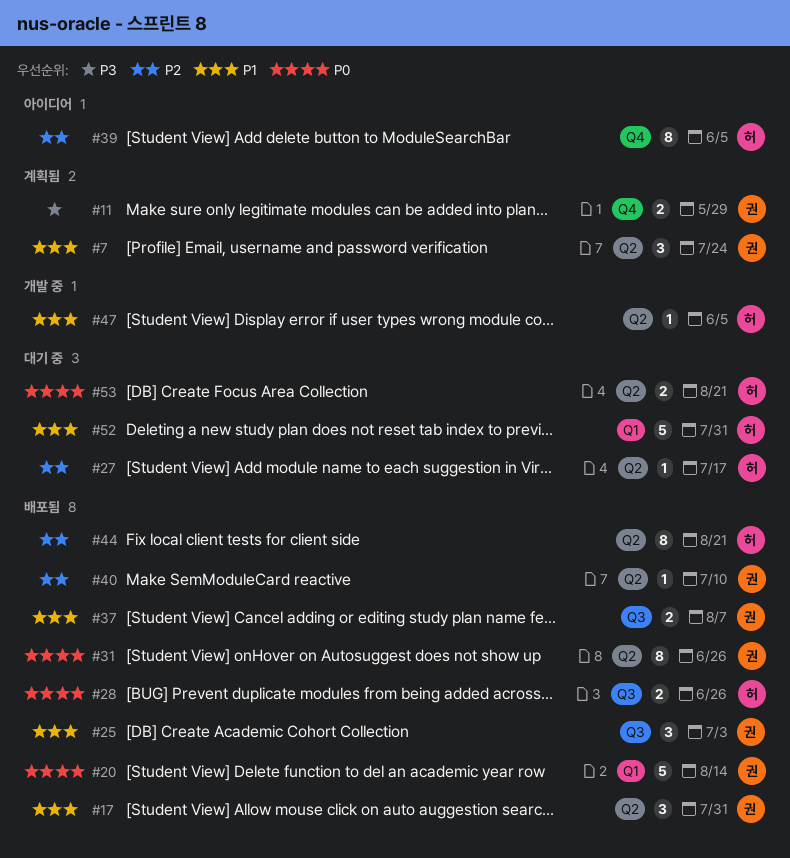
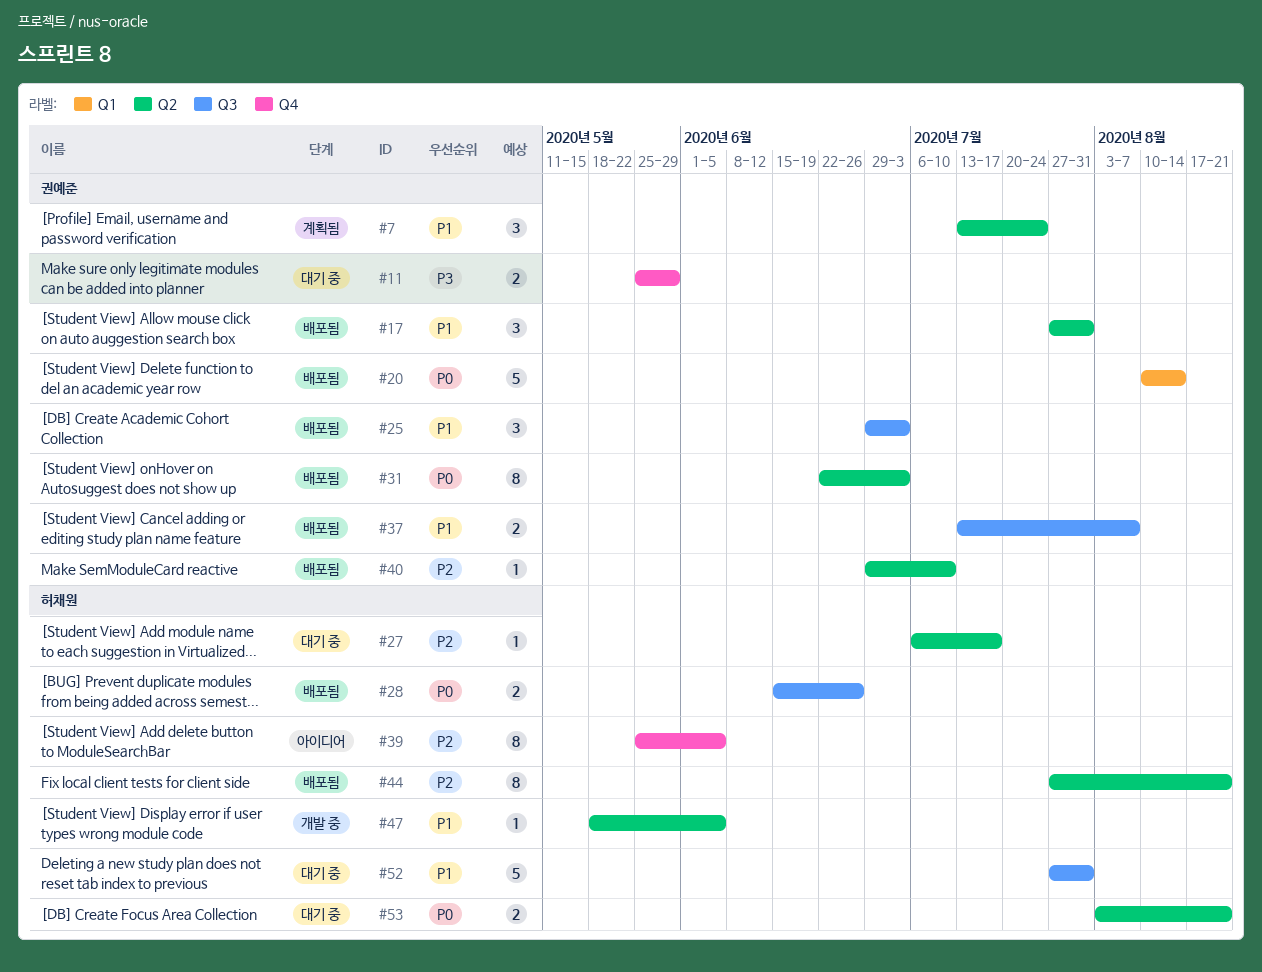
#11, status: 계획됨 -> 대기 중
#31, due: Jun 26 -> Jul 3
#52, label: Q1 -> Q3

